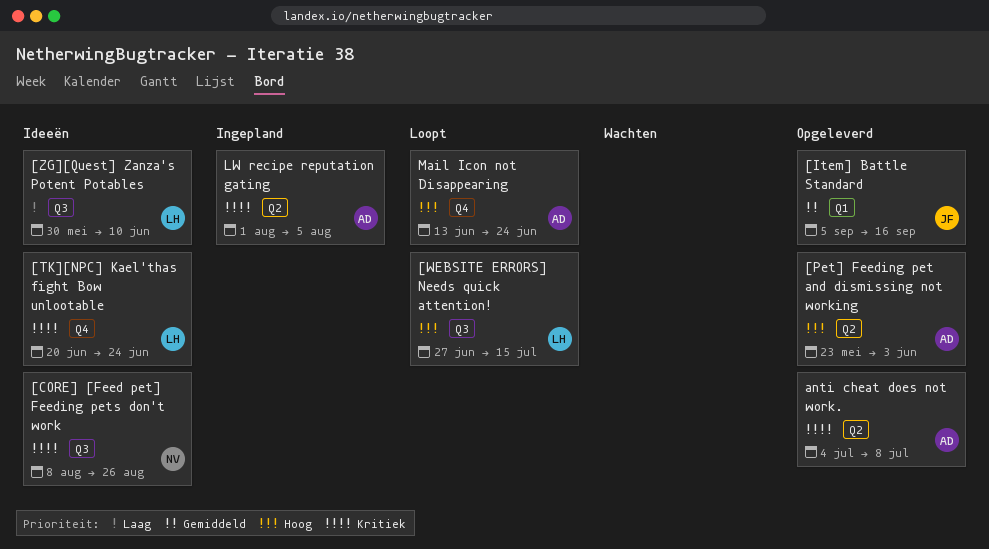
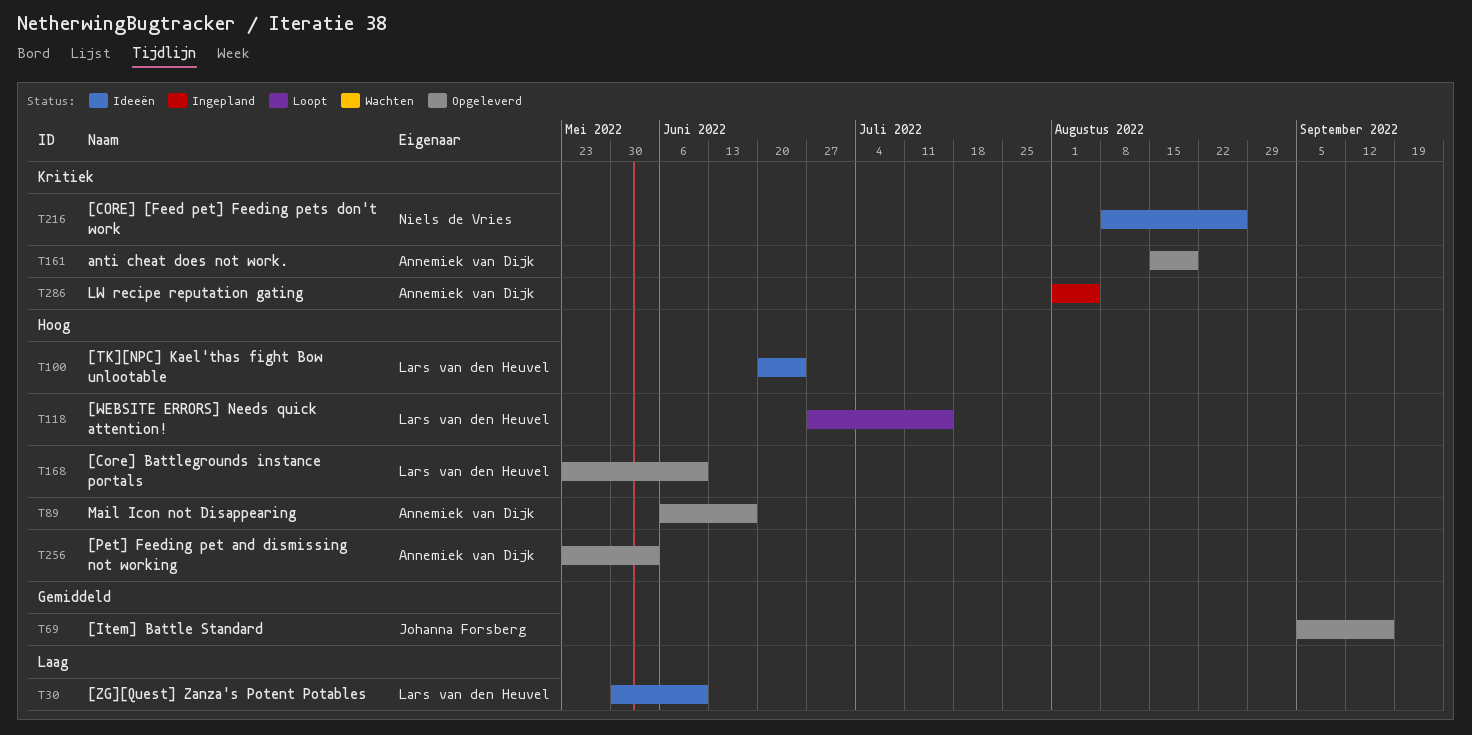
[Core] Battlegrounds instance portals: none -> present
[TK][NPC] Kael'thas fight Bow unlootable, priority: Kritiek -> Hoog
anti cheat does not work., start: Jul 4 -> Aug 15
anti cheat does not work., due: Jul 8 -> Aug 19
Mail Icon not Disappearing, status: Loopt -> Opgeleverd
Mail Icon not Disappearing, start: Jun 13 -> Jun 6
Mail Icon not Disappearing, due: Jun 24 -> Jun 17

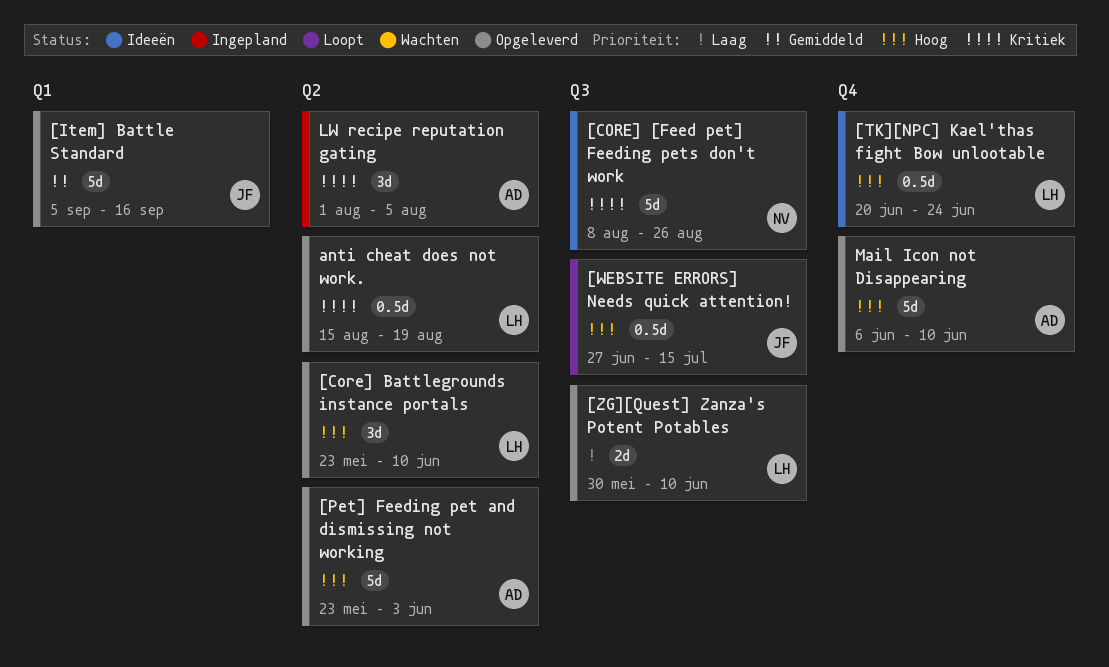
[WEBSITE ERRORS] Needs quick attention!, owner: Lars van den Heuvel -> Johanna Forsberg
[ZG][Quest] Zanza's Potent Potables, status: Ideeën -> Opgeleverd
anti cheat does not work., owner: Annemiek van Dijk -> Lars van den Heuvel
Mail Icon not Disappearing, due: Jun 17 -> Jun 10

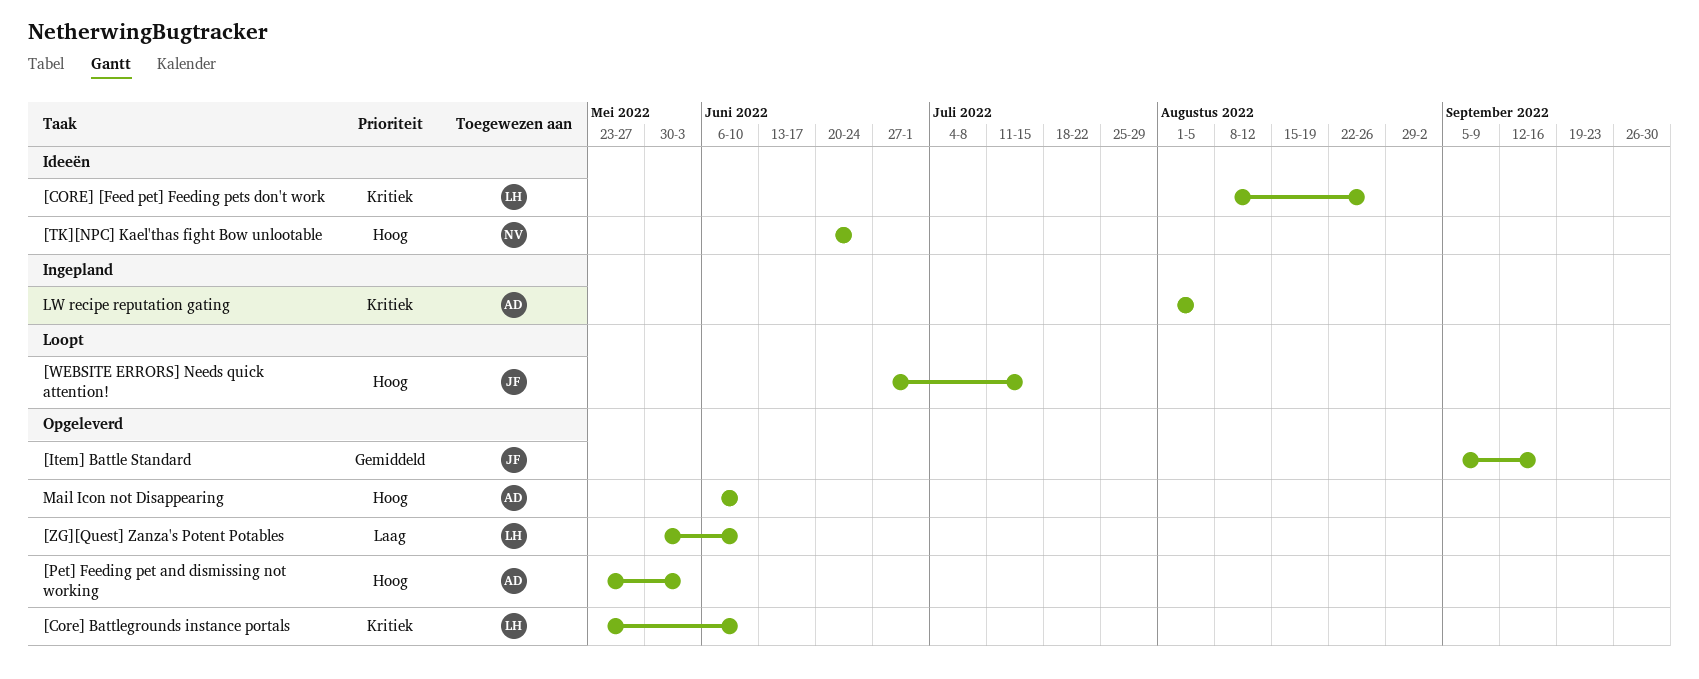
[CORE] [Feed pet] Feeding pets don't work, owner: NV -> LH
[Core] Battlegrounds instance portals, priority: Hoog -> Kritiek
[TK][NPC] Kael'thas fight Bow unlootable, owner: LH -> NV
anti cheat does not work.: present -> none

